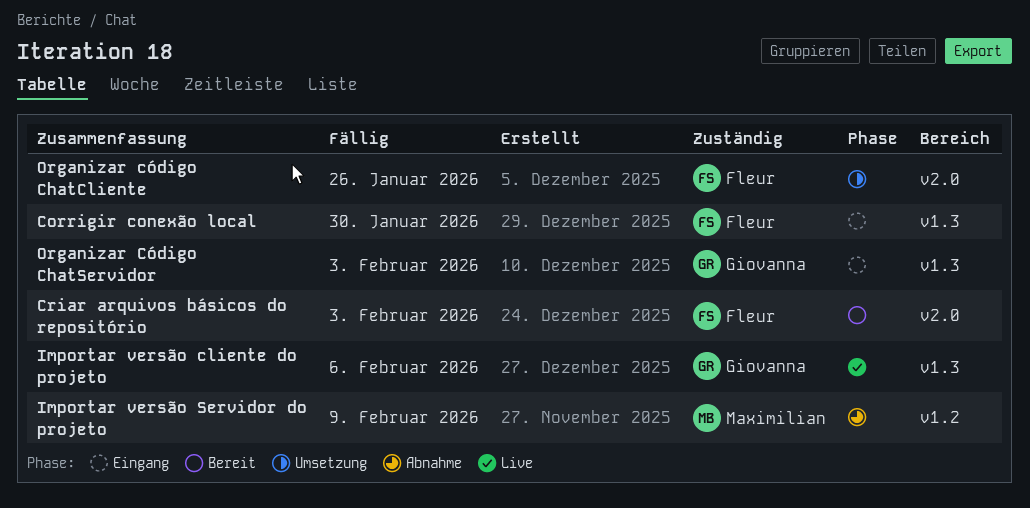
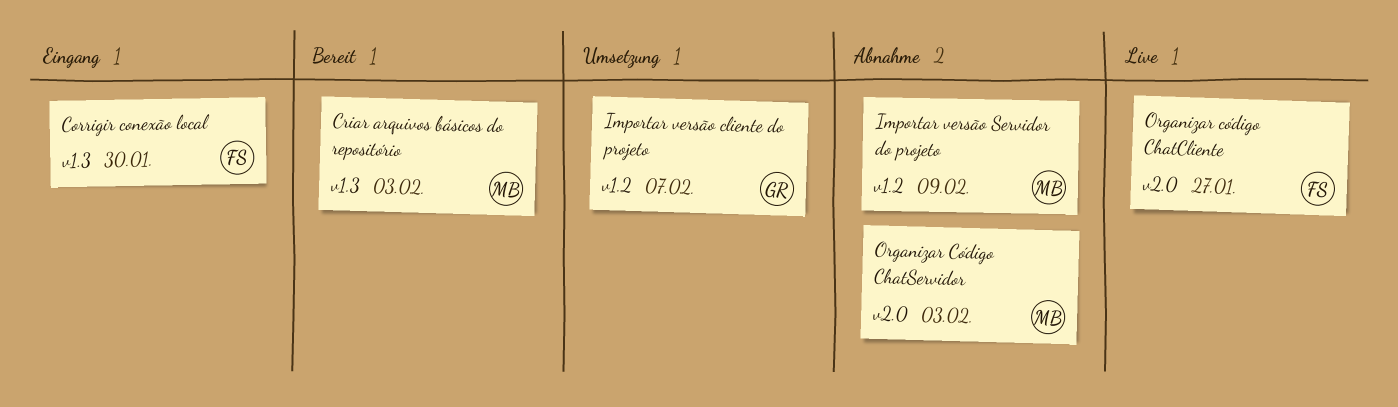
Criar arquivos básicos do repositório, owner: Fleur -> Maximilian
Criar arquivos básicos do repositório, label: v2.0 -> v1.3
Importar versão cliente do projeto, status: Live -> Umsetzung
Importar versão cliente do projeto, label: v1.3 -> v1.2
Importar versão cliente do projeto, due: Feb 6 -> Feb 7
Organizar código ChatCliente, status: Umsetzung -> Live
Organizar código ChatCliente, due: Jan 26 -> Jan 27
Organizar Código ChatServidor, status: Eingang -> Abnahme
Organizar Código ChatServidor, owner: Giovanna -> Maximilian
Organizar Código ChatServidor, label: v1.3 -> v2.0

